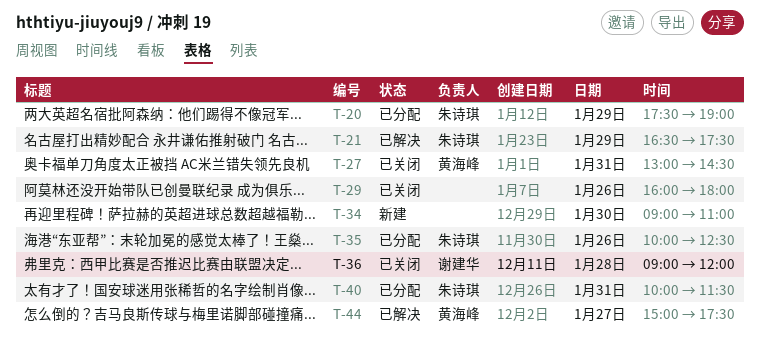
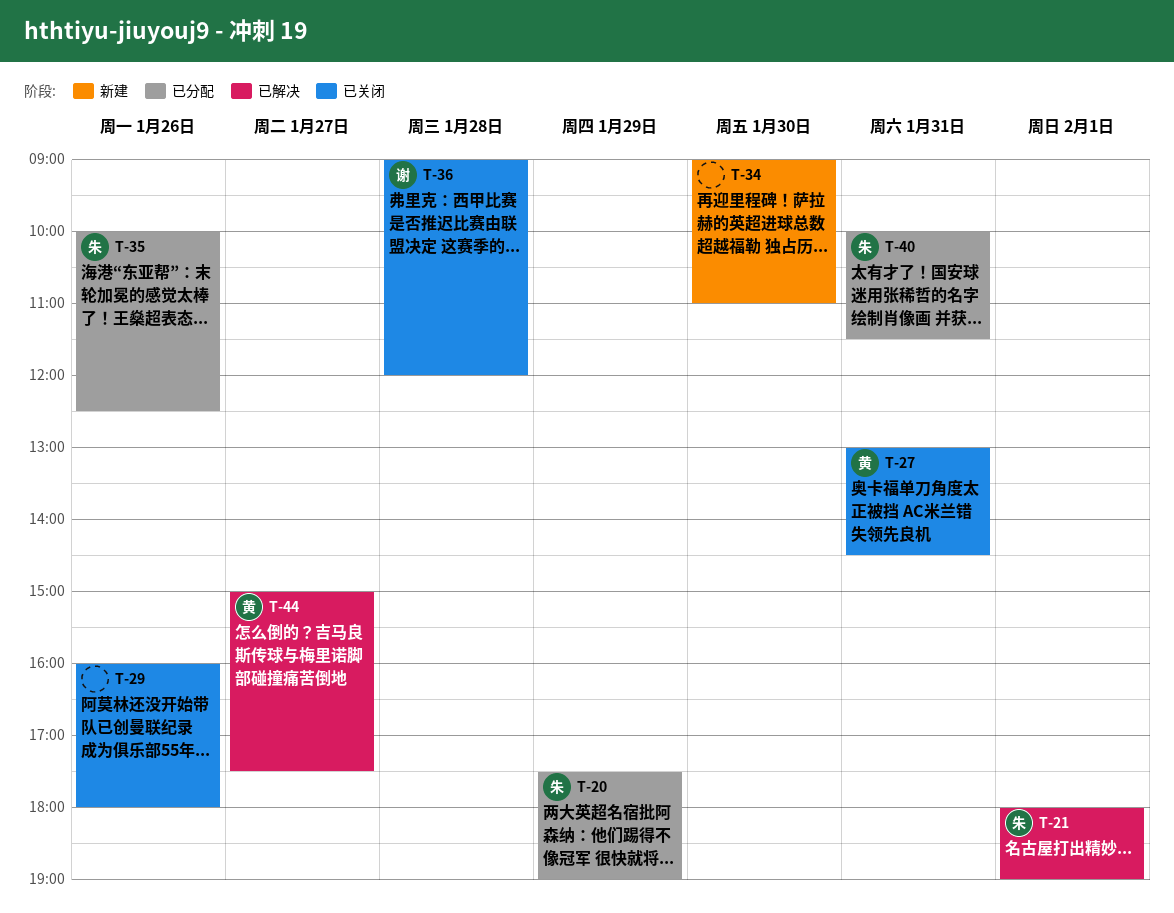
T-21, day: Jan 29 -> Feb 1
T-21, begins: 16:30 -> 18:00
T-21, ends: 17:30 -> 19:00

